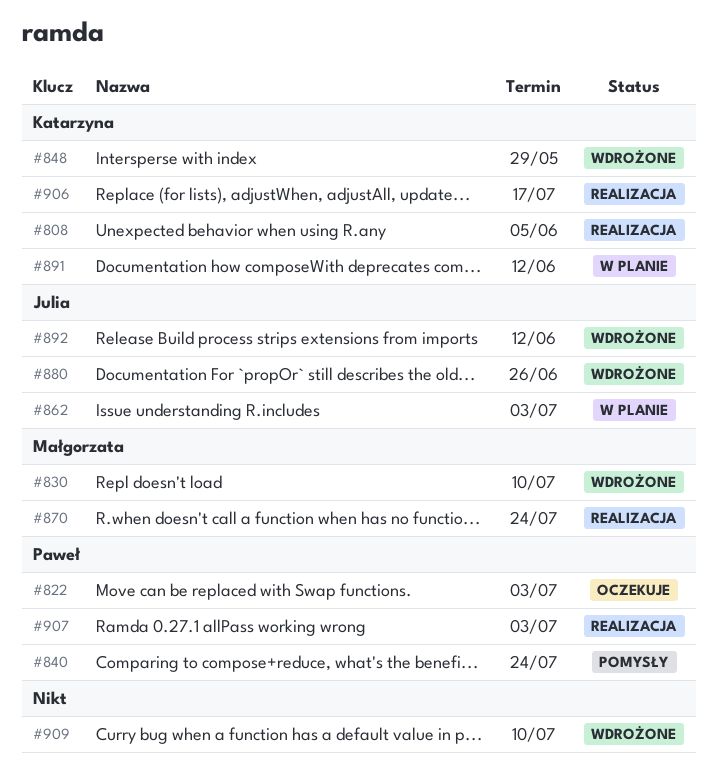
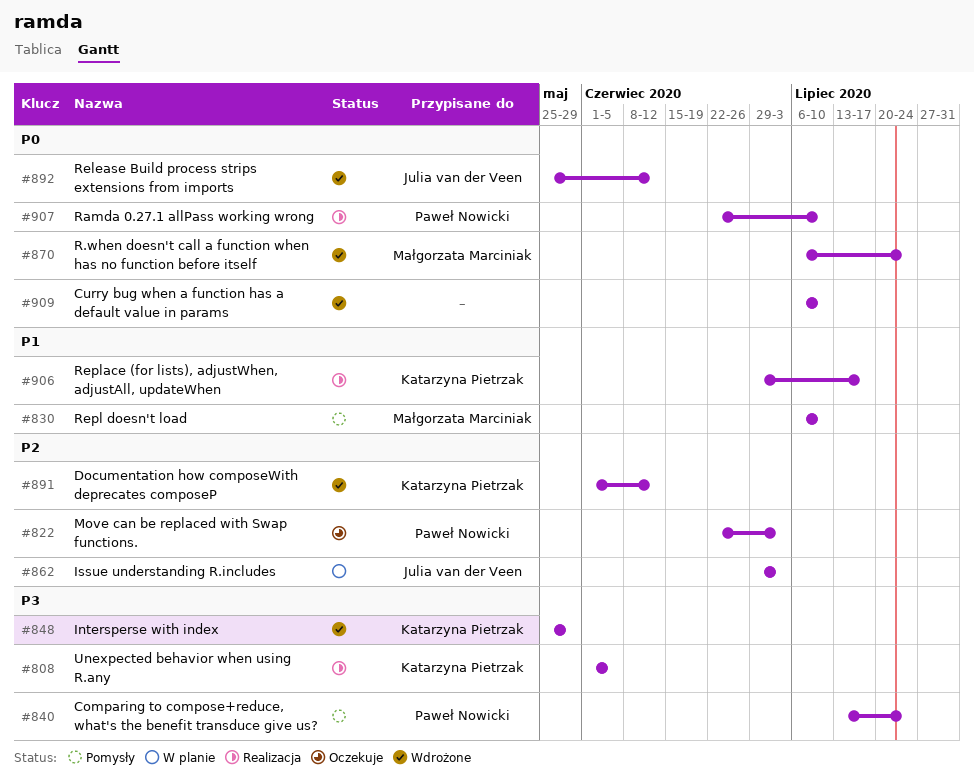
#830, status: Wdrożone -> Pomysły
#870, status: Realizacja -> Wdrożone
#880: present -> none
#891, status: W planie -> Wdrożone
#907, due: Jul 3 -> Jul 10

